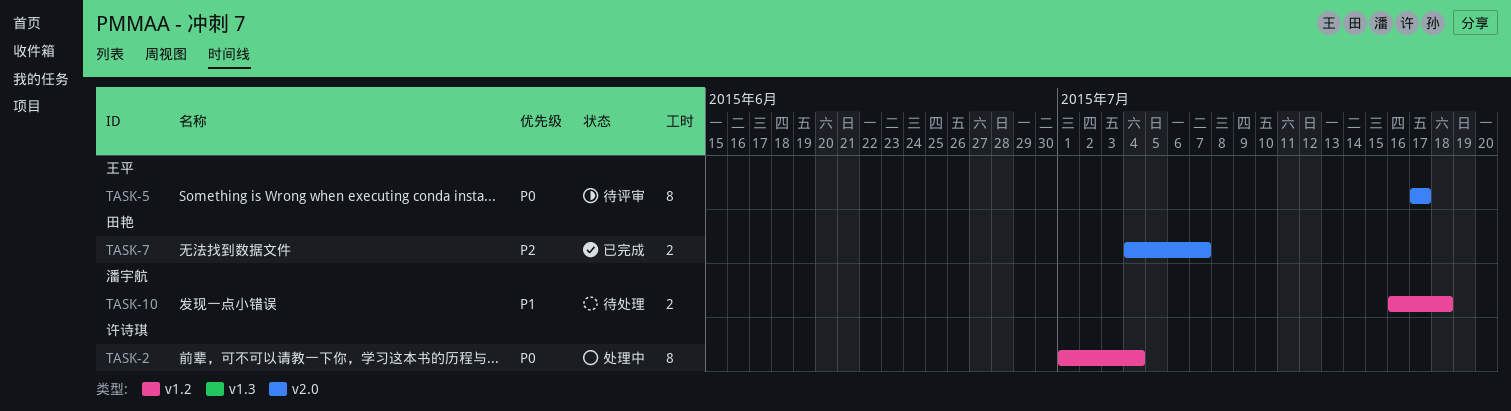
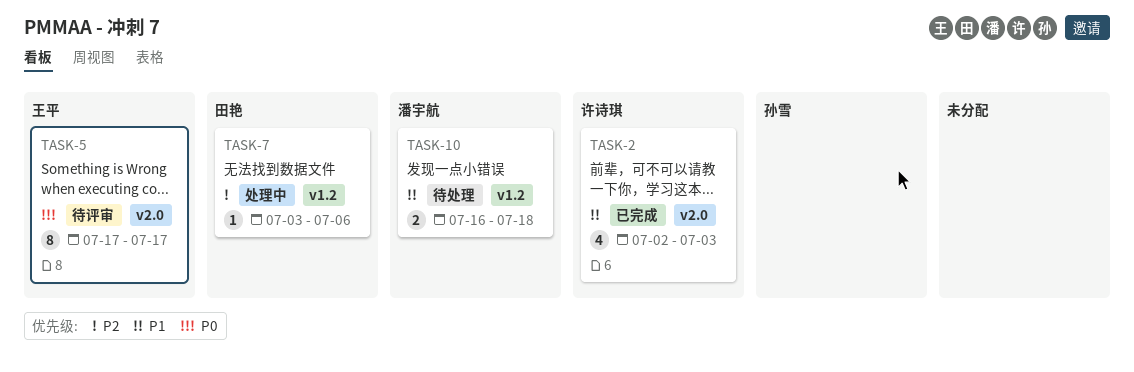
TASK-2, status: 处理中 -> 已完成
TASK-2, priority: P0 -> P1
TASK-2, label: v1.2 -> v2.0
TASK-2, estimate: 8 -> 4
TASK-2, start: Jul 1 -> Jul 2
TASK-2, due: Jul 4 -> Jul 3
TASK-7, status: 已完成 -> 处理中
TASK-7, label: v2.0 -> v1.2
TASK-7, estimate: 2 -> 1
TASK-7, start: Jul 4 -> Jul 3
TASK-7, due: Jul 7 -> Jul 6

